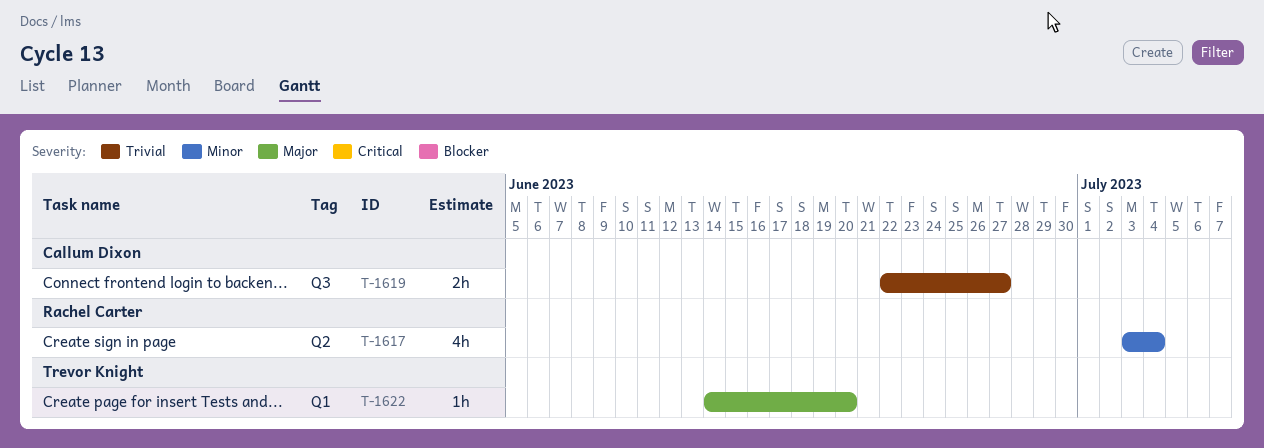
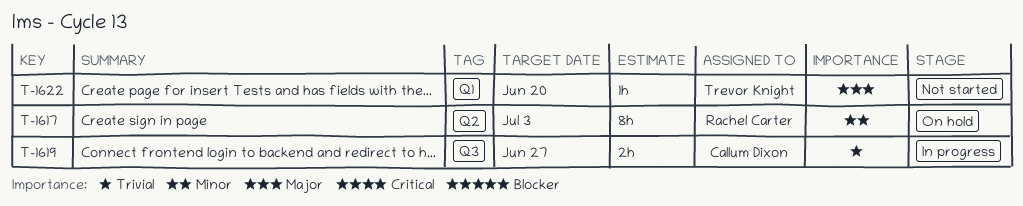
T-1617, estimate: 4h -> 8h
T-1617, due: Jul 4 -> Jul 3

